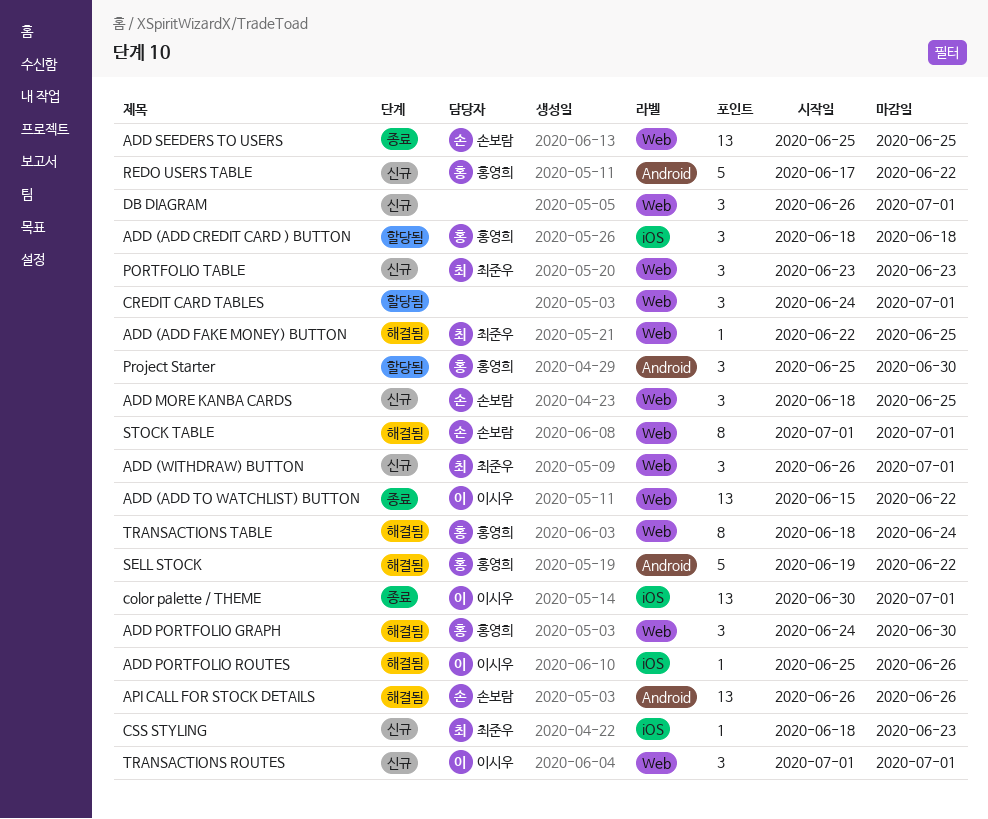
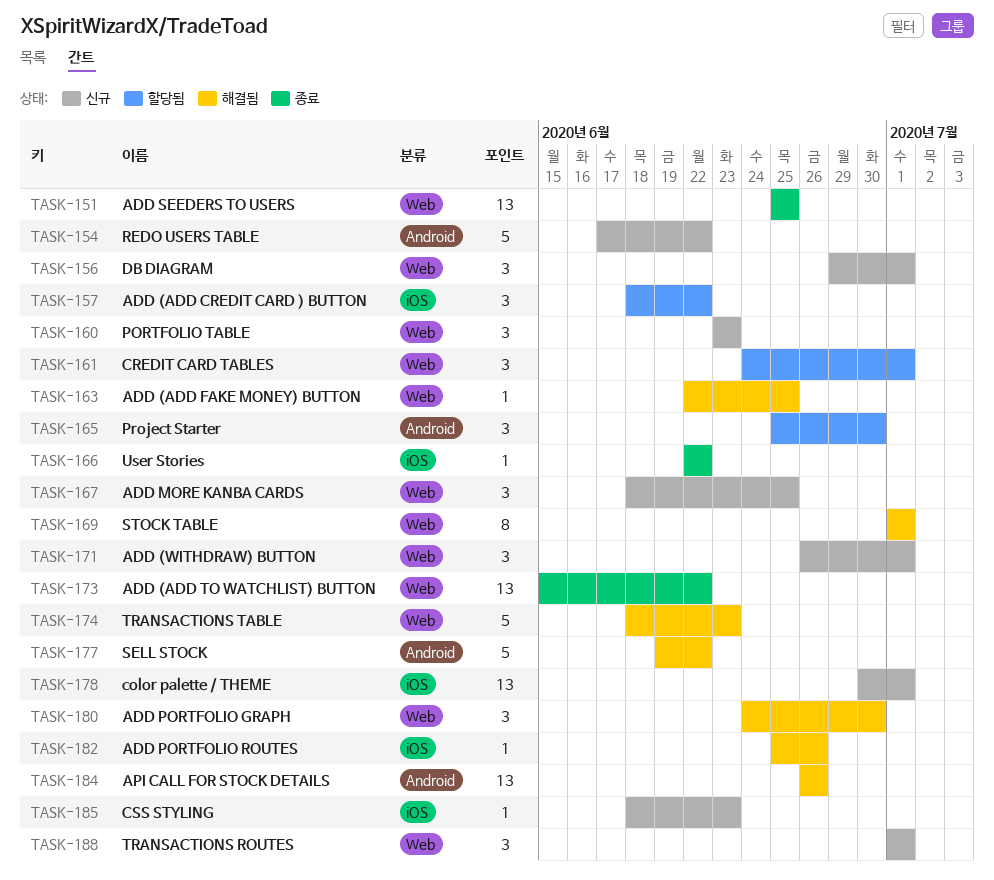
ADD (ADD CREDIT CARD ) BUTTON, due: Jun 18 -> Jun 22
color palette / THEME, status: 종료 -> 신규
DB DIAGRAM, start: Jun 26 -> Jun 29
TRANSACTIONS TABLE, estimate: 8 -> 5
TRANSACTIONS TABLE, due: Jun 24 -> Jun 23
User Stories: none -> present

